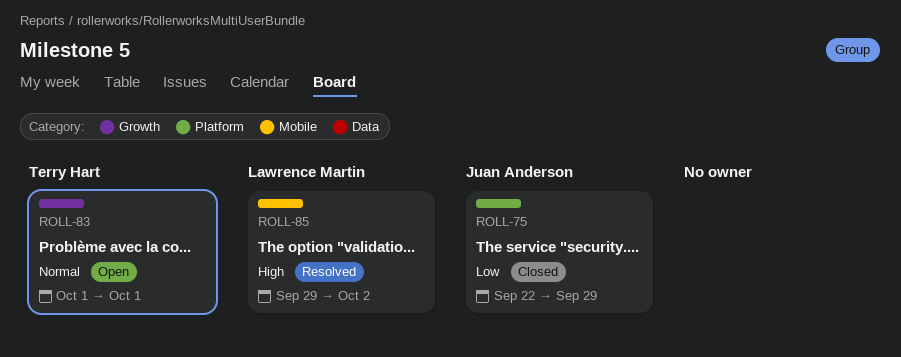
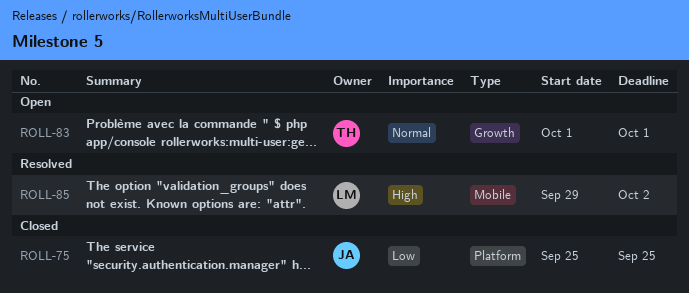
ROLL-75, start: Sep 22 -> Sep 25
ROLL-75, due: Sep 29 -> Sep 25

